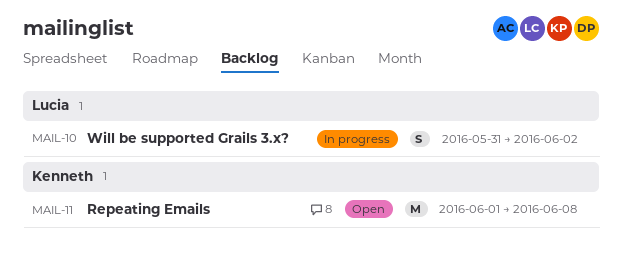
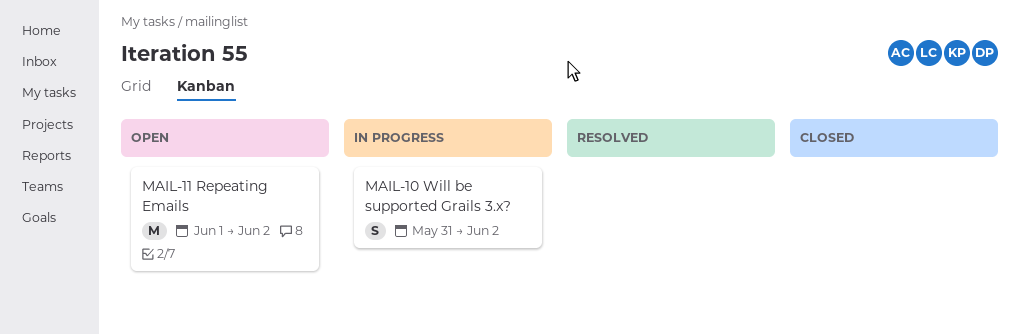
MAIL-11, due: Jun 8 -> Jun 2

